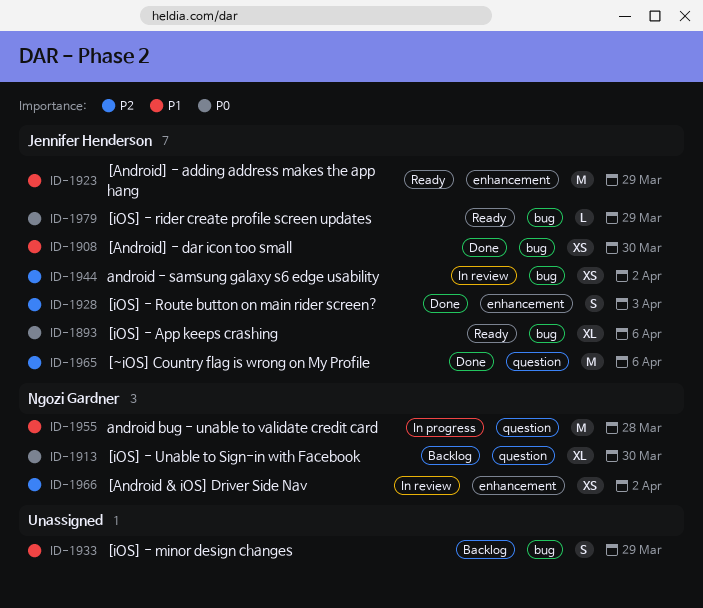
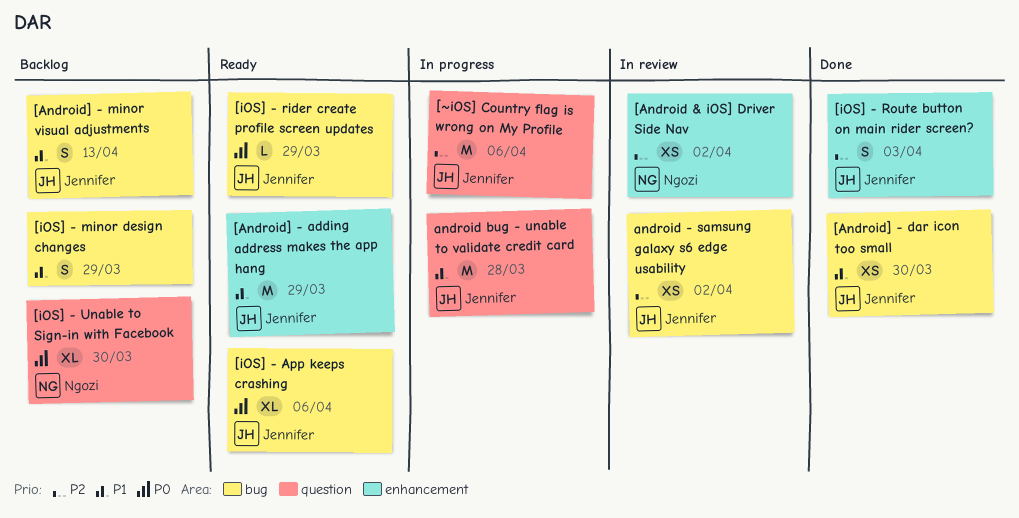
[Android] - minor visual adjustments: none -> present
[~iOS] Country flag is wrong on My Profile, status: Done -> In progress
android bug - unable to validate credit card, owner: Ngozi Gardner -> Jennifer Henderson

